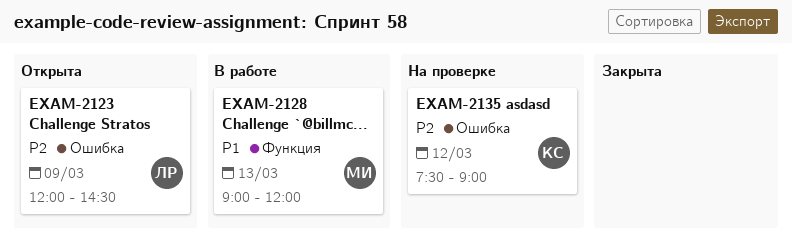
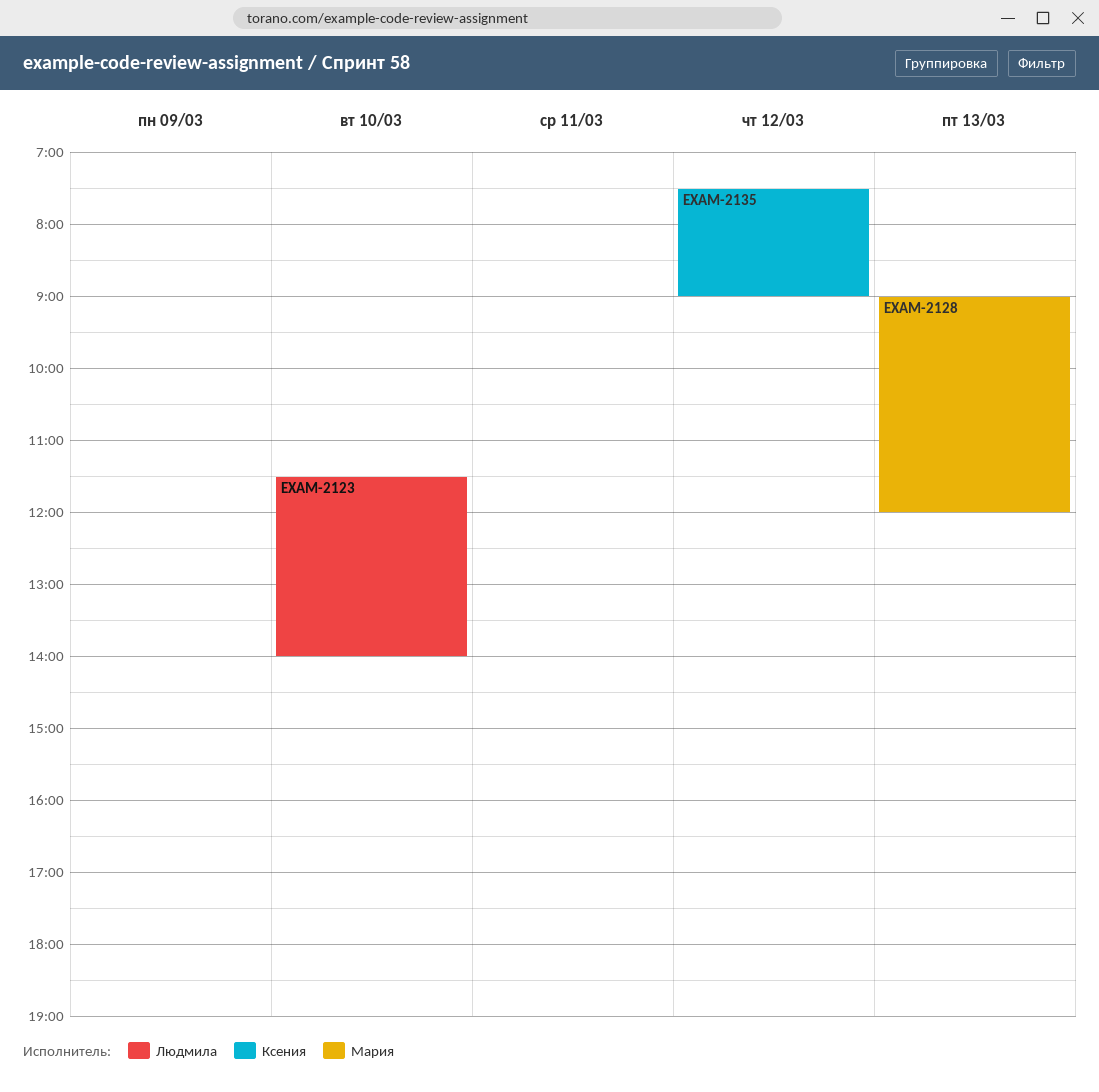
EXAM-2123, day: Mar 9 -> Mar 10
EXAM-2123, begins: 12:00 -> 11:30
EXAM-2123, ends: 14:30 -> 14:00

